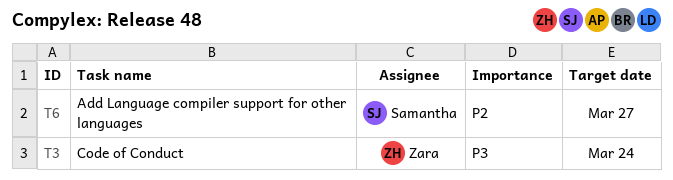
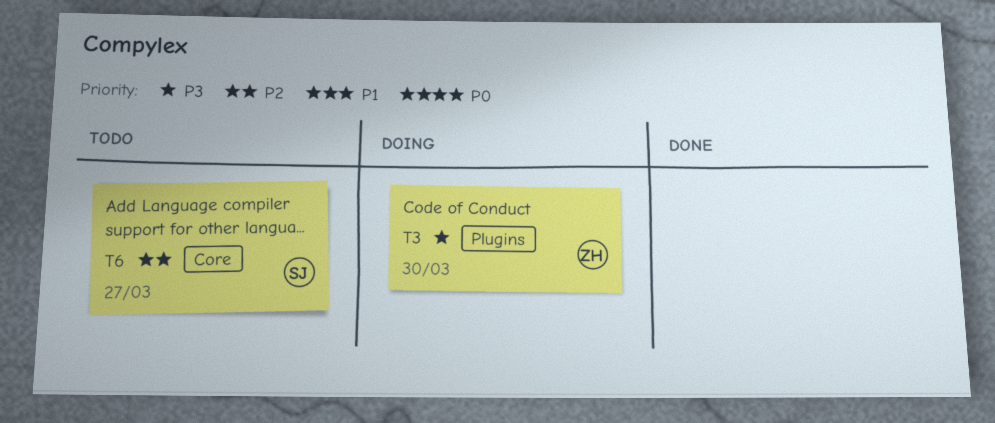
T3, due: Mar 24 -> Mar 30

